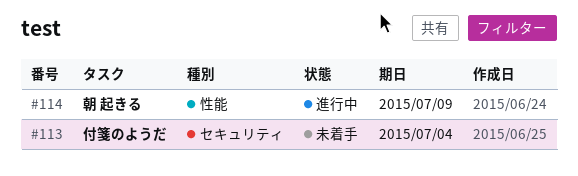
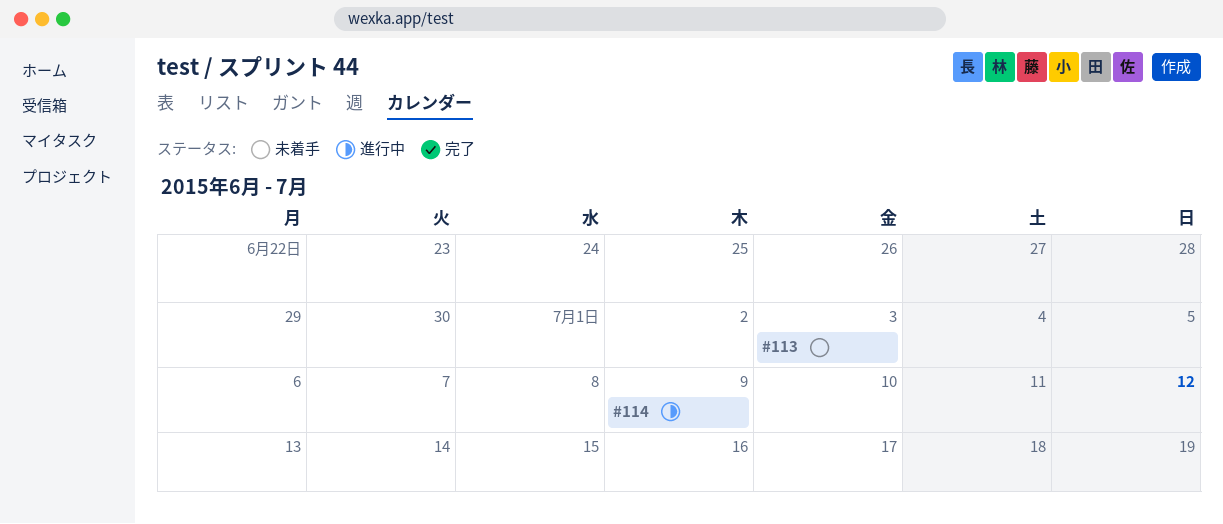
#113, due: Jul 4 -> Jul 3

